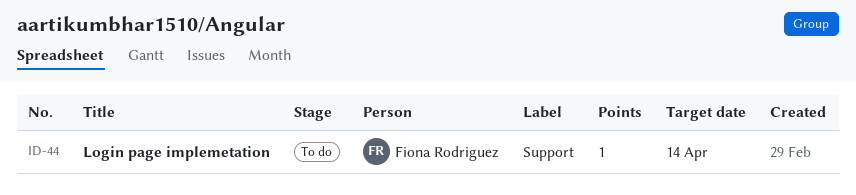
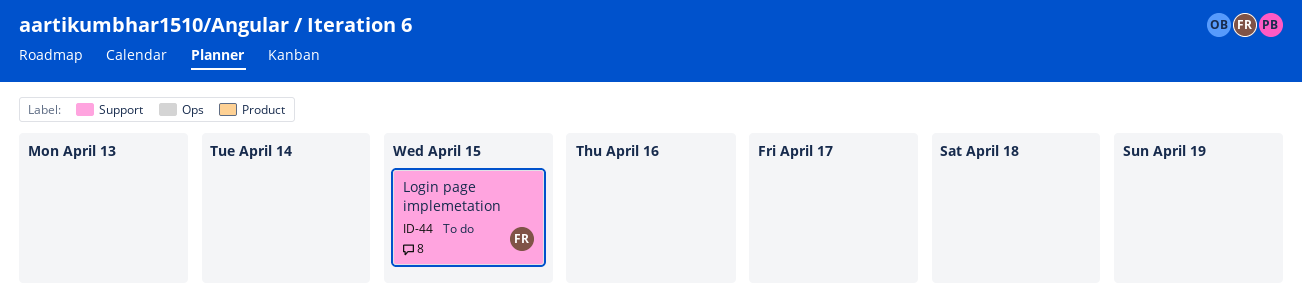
ID-44, due: Apr 14 -> Apr 15

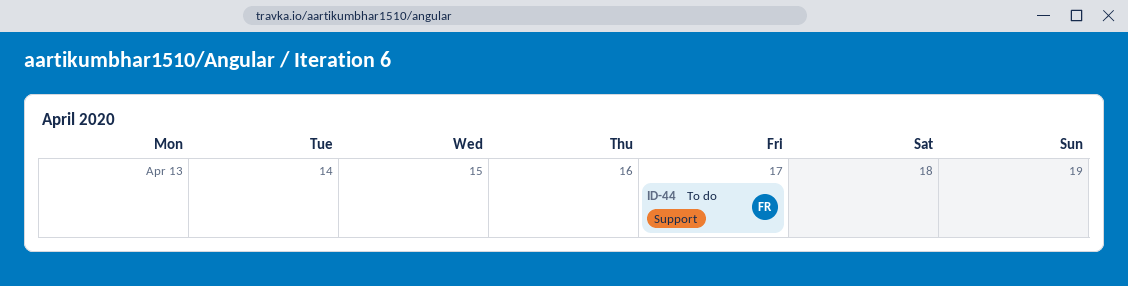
ID-44, due: Apr 15 -> Apr 17

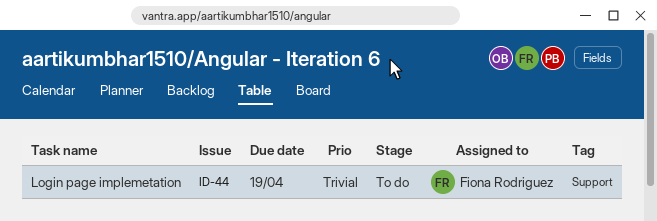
ID-44, due: Apr 17 -> Apr 19

